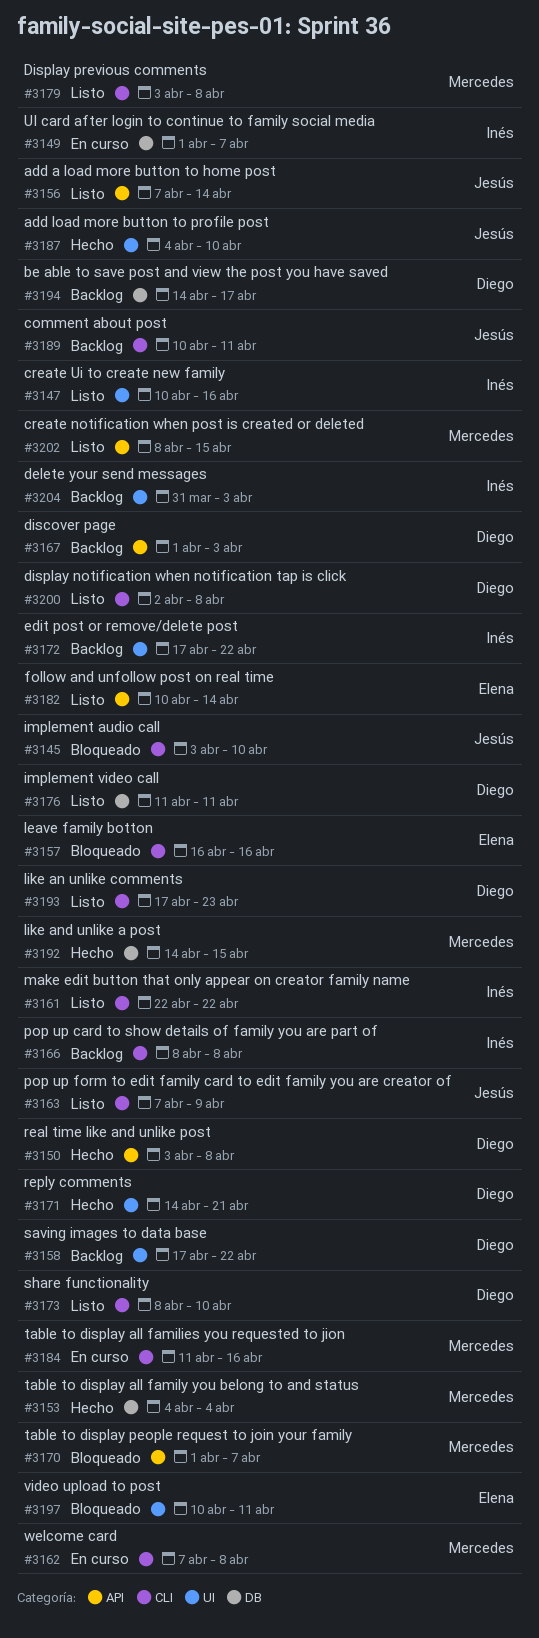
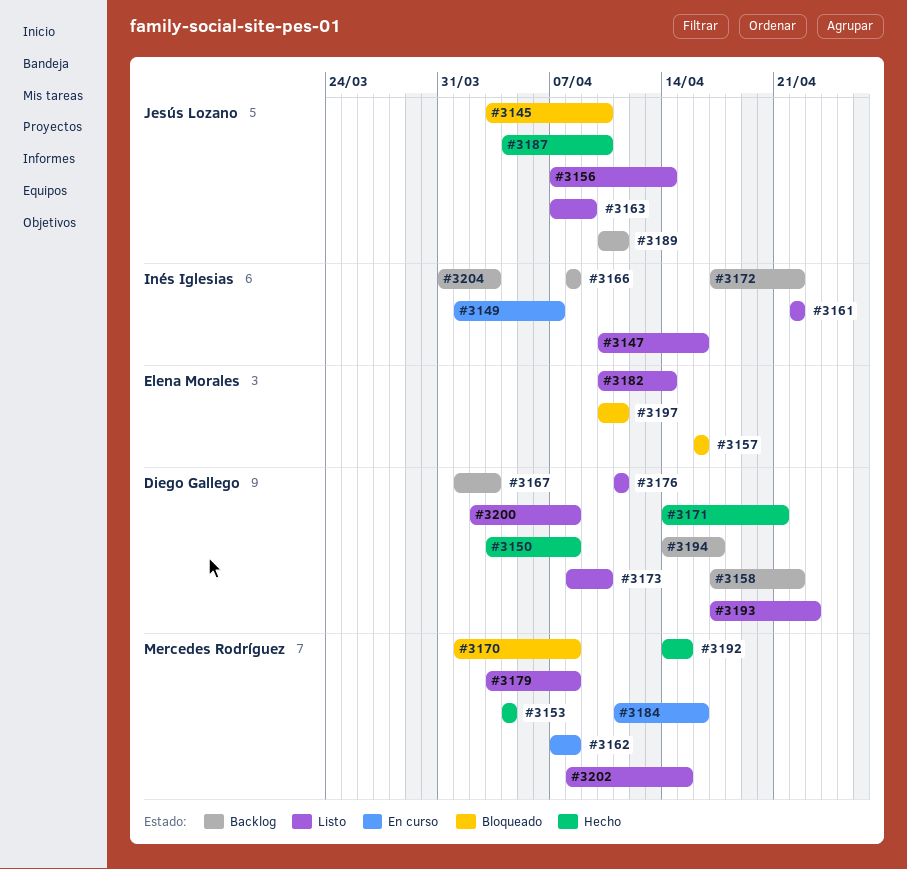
#3170, due: Apr 7 -> Apr 8

